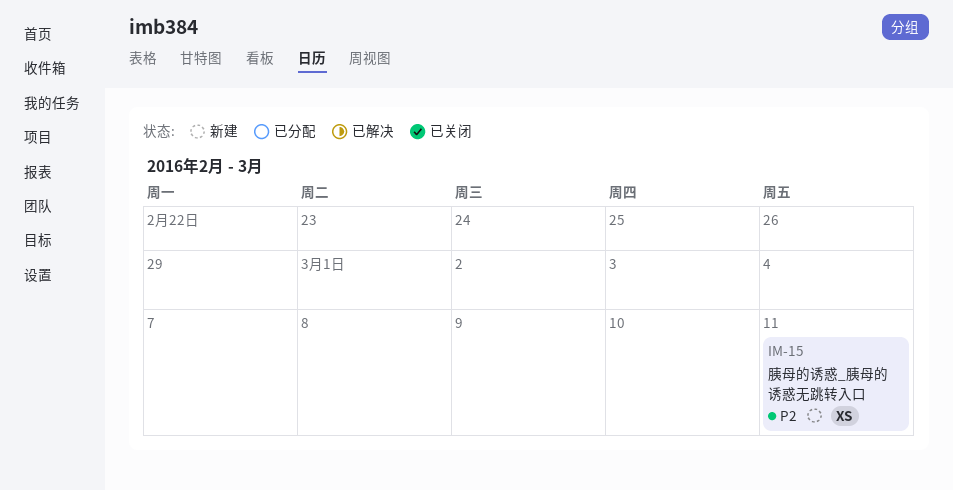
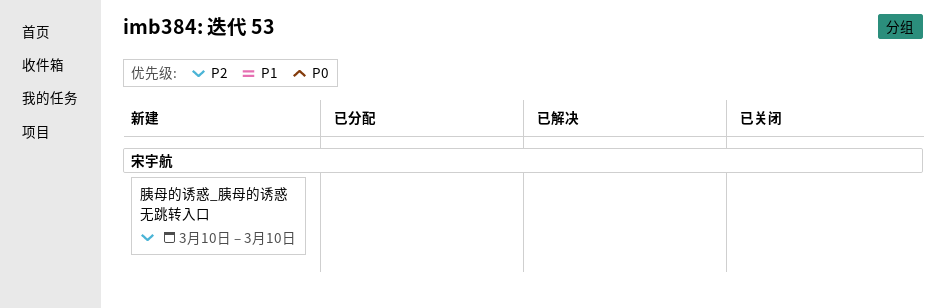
胰母的诱惑_胰母的诱惑无跳转入口, due: Mar 11 -> Mar 10

